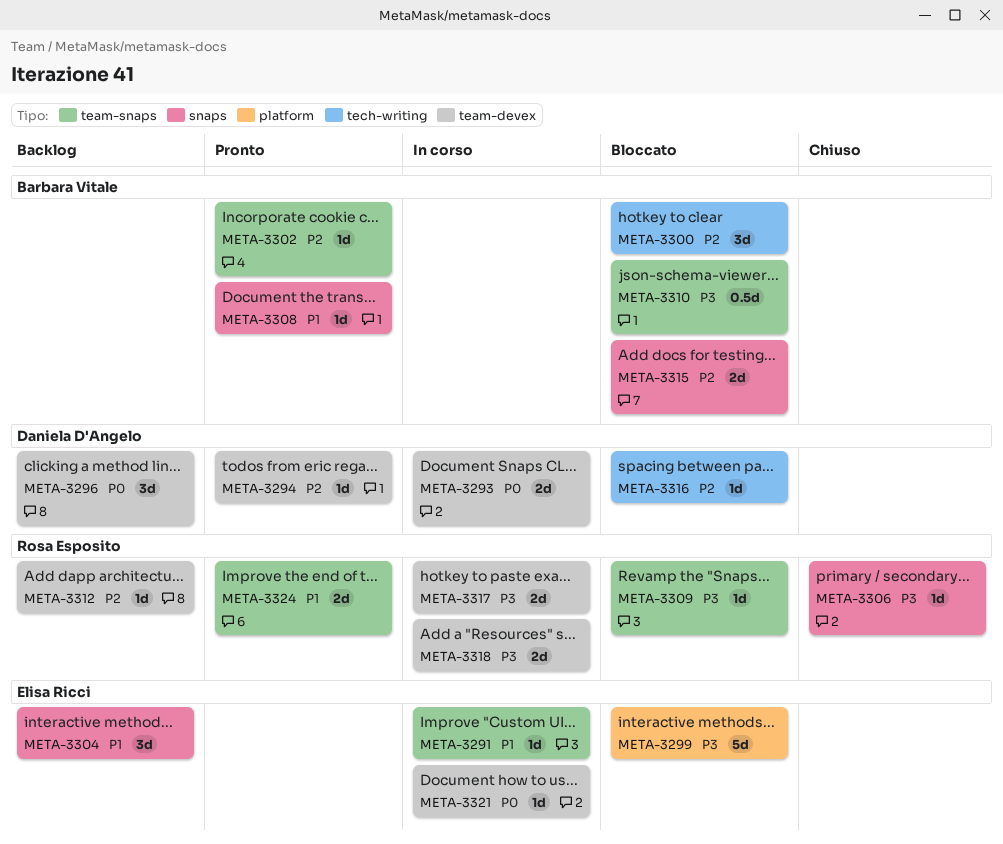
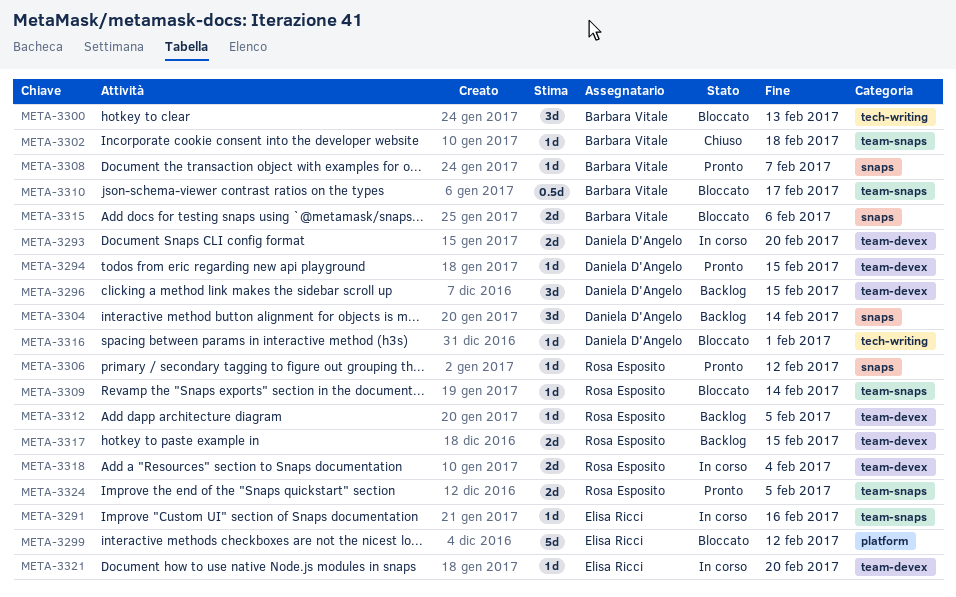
META-3302, status: Pronto -> Chiuso
META-3304, owner: Elisa Ricci -> Daniela D'Angelo
META-3306, status: Chiuso -> Pronto
META-3317, status: In corso -> Backlog

